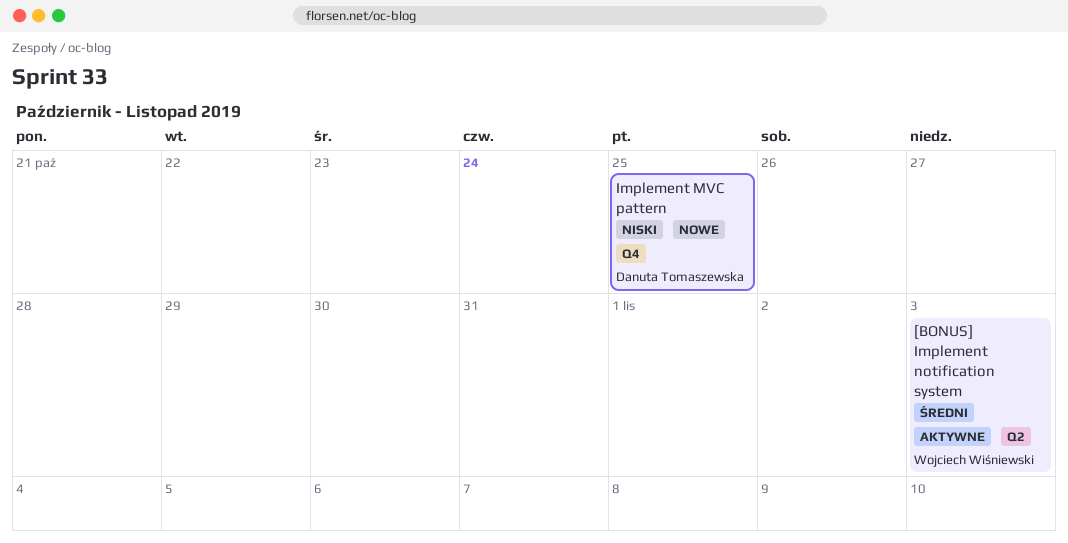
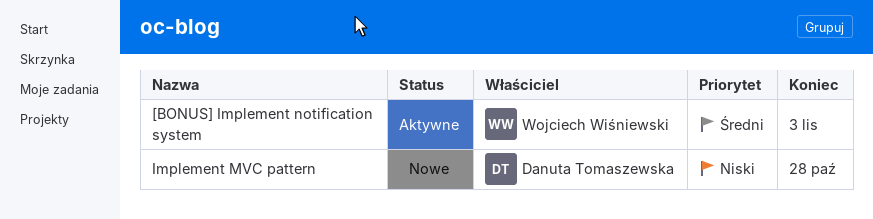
Implement MVC pattern, due: Oct 25 -> Oct 28

